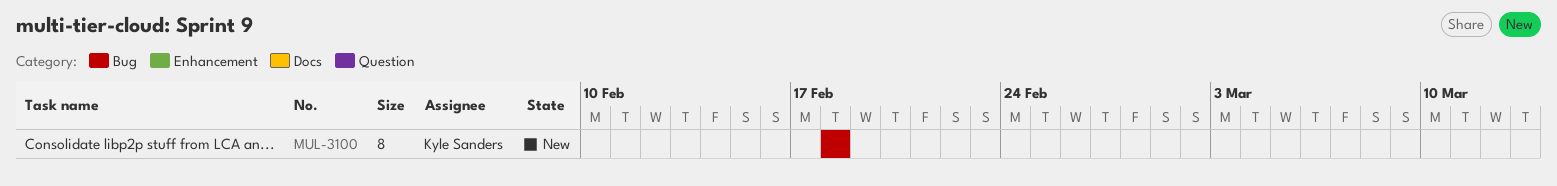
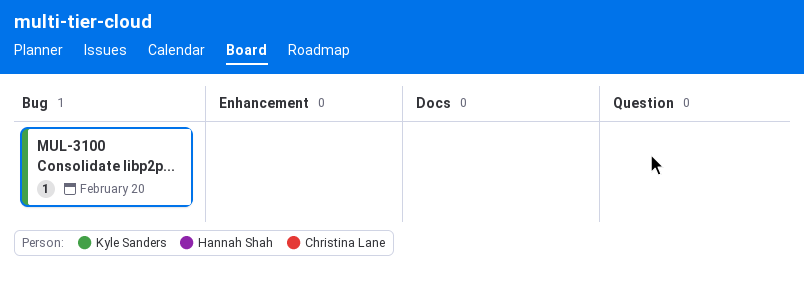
MUL-3100, estimate: 8 -> 1
MUL-3100, due: Feb 18 -> Feb 20

